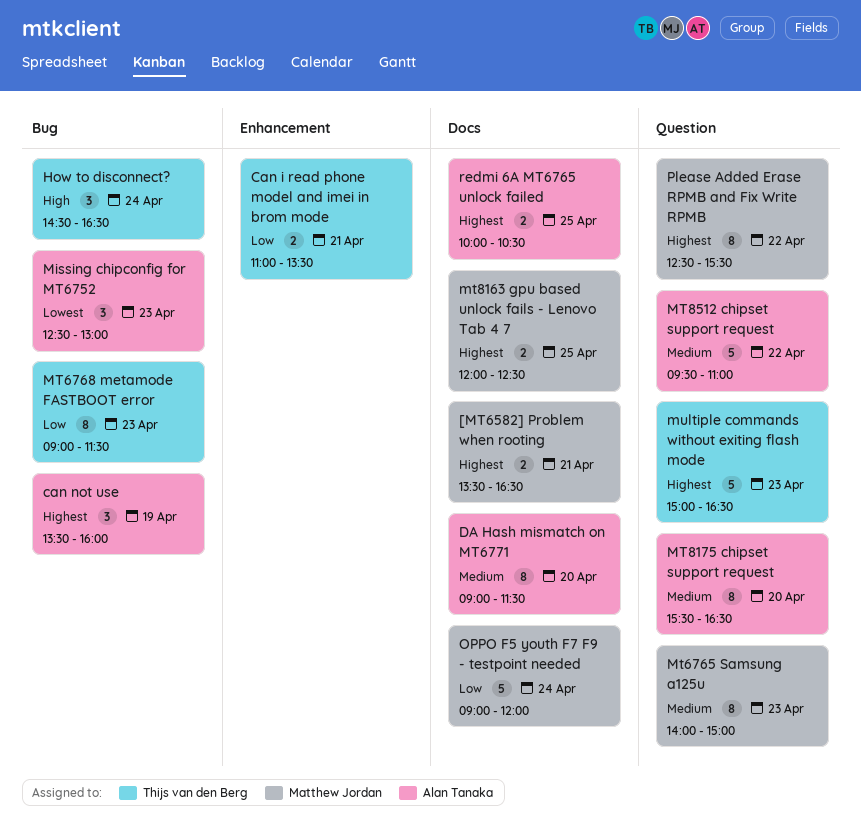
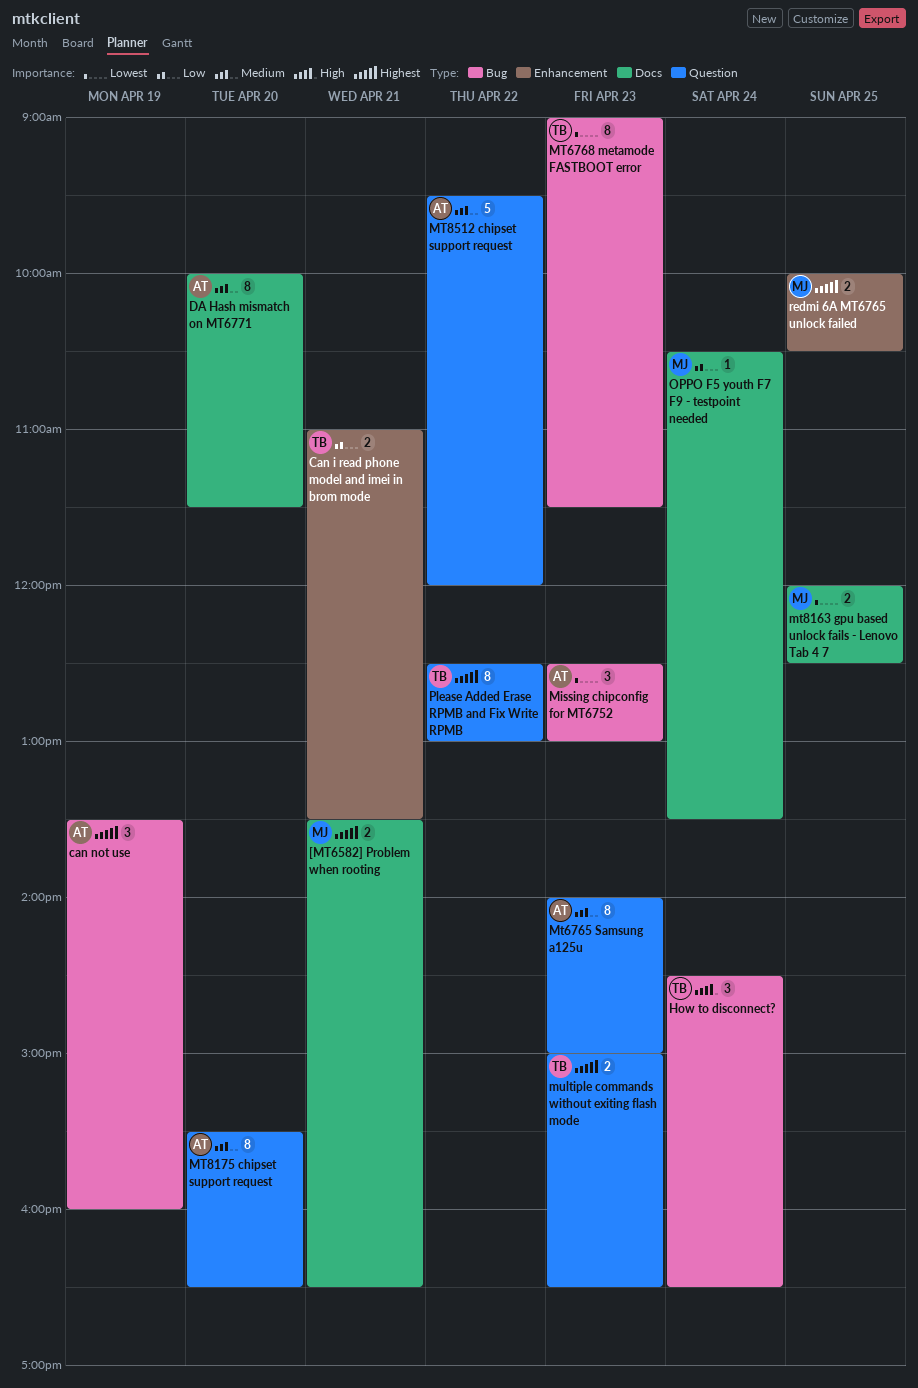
DA Hash mismatch on MT6771, begins: 09:00 -> 10:00
Mt6765 Samsung a125u, owner: Matthew Jordan -> Alan Tanaka
MT6768 metamode FASTBOOT error, priority: Low -> Lowest
mt8163 gpu based unlock fails - Lenovo Tab 4 7, priority: Highest -> Lowest
MT8512 chipset support request, ends: 11:00 -> 12:00
multiple commands without exiting flash mode, estimate: 5 -> 2
OPPO F5 youth F7 F9 - testpoint needed, estimate: 5 -> 1
OPPO F5 youth F7 F9 - testpoint needed, begins: 09:00 -> 10:30
OPPO F5 youth F7 F9 - testpoint needed, ends: 12:00 -> 13:30
Please Added Erase RPMB and Fix Write RPMB, owner: Matthew Jordan -> Thijs van den Berg
Please Added Erase RPMB and Fix Write RPMB, ends: 15:30 -> 13:00
redmi 6A MT6765 unlock failed, owner: Alan Tanaka -> Matthew Jordan
redmi 6A MT6765 unlock failed, label: Docs -> Enhancement

